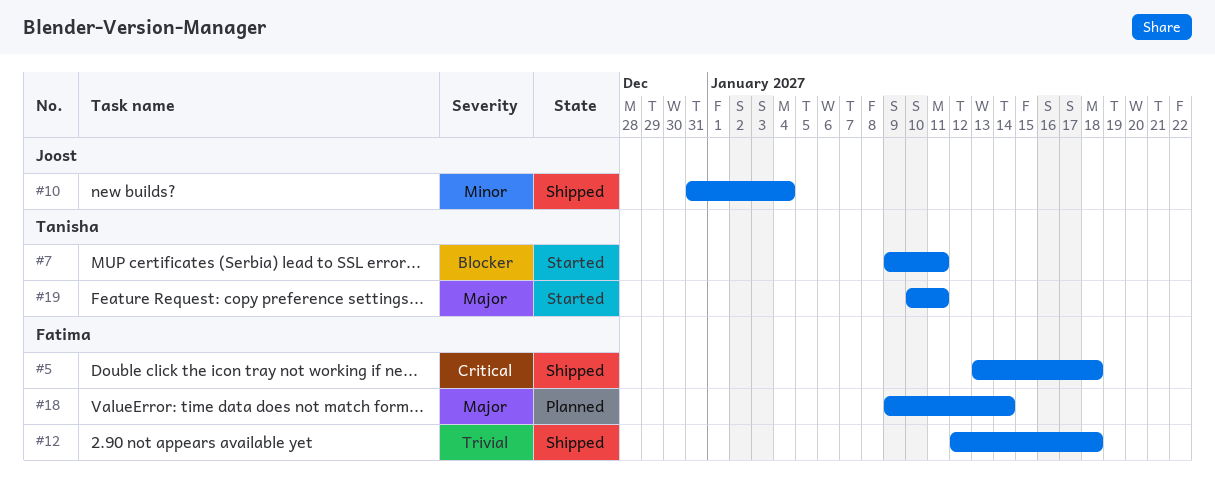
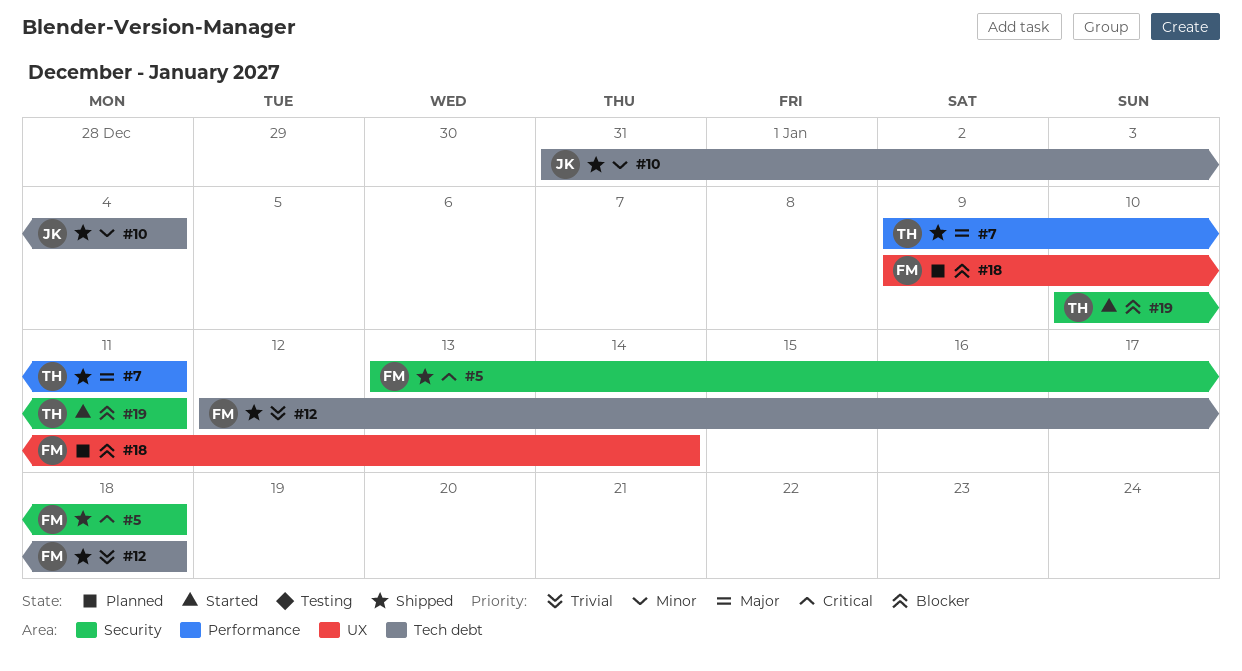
#7, status: Started -> Shipped
#7, priority: Blocker -> Major
#18, priority: Major -> Blocker
#19, priority: Major -> Blocker

